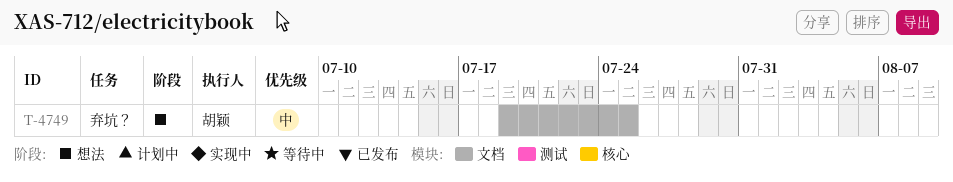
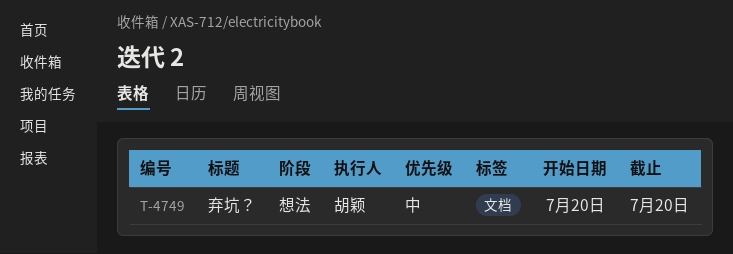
T-4749, start: Jul 19 -> Jul 20
T-4749, due: Jul 25 -> Jul 20

